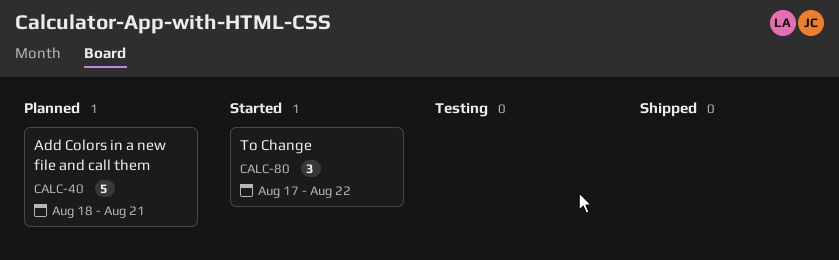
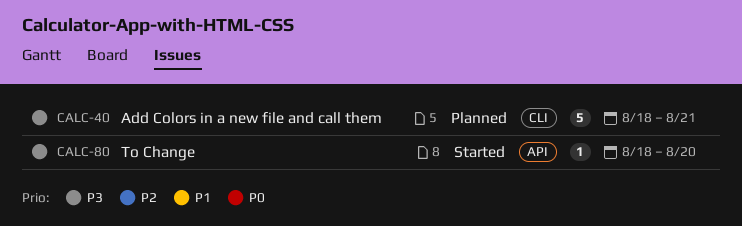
CALC-80, estimate: 3 -> 1
CALC-80, start: Aug 17 -> Aug 18
CALC-80, due: Aug 22 -> Aug 20

